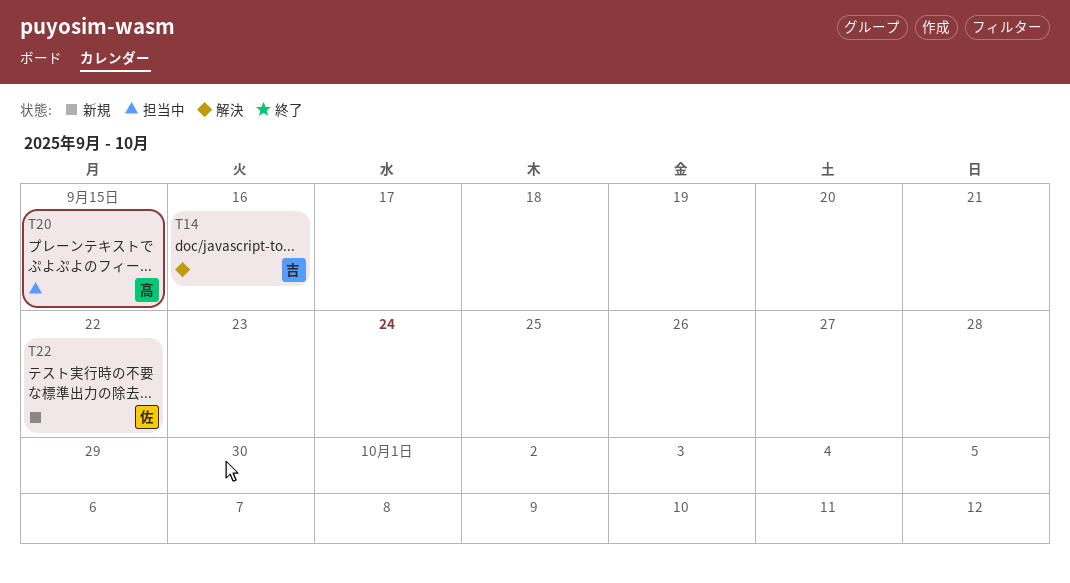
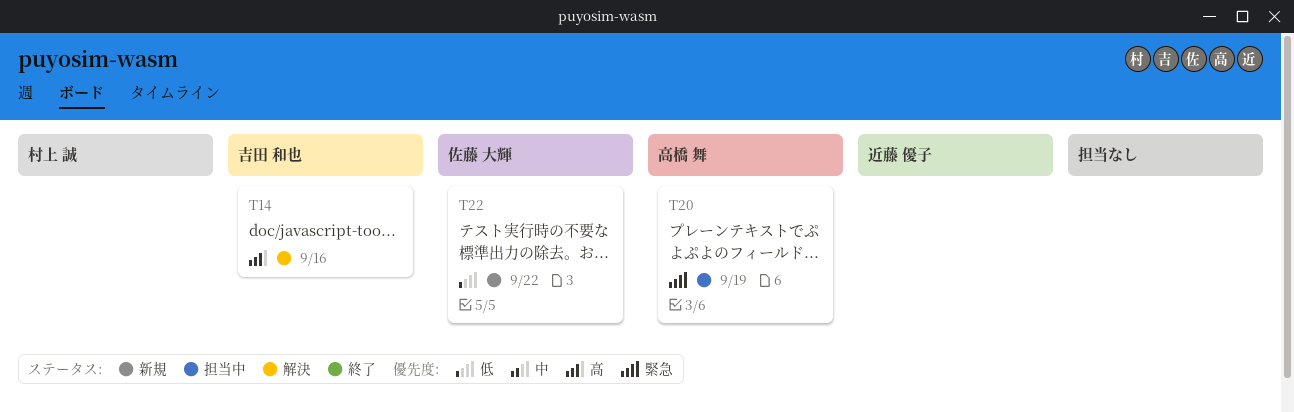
T20, due: Sep 15 -> Sep 19

